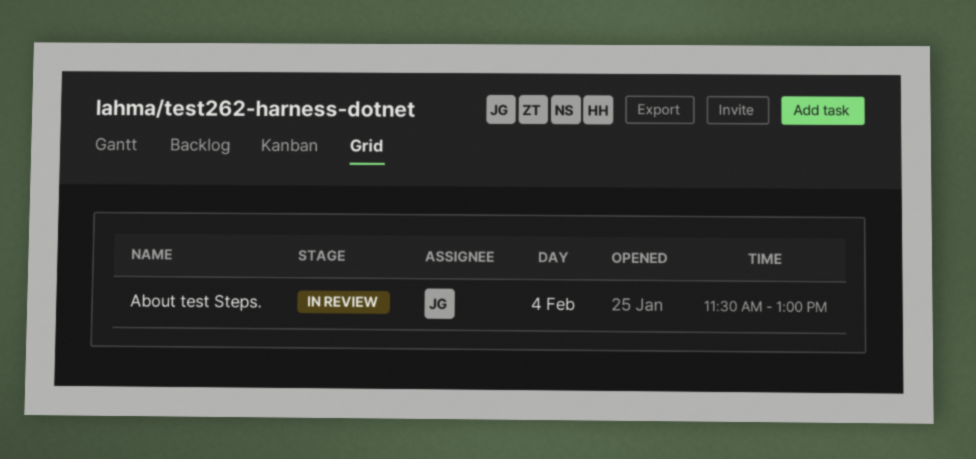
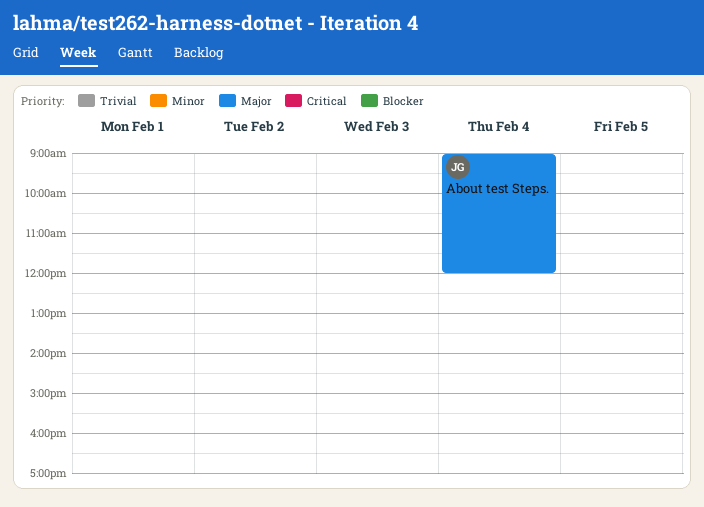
About test Steps., begins: 11:30 -> 09:00
About test Steps., ends: 13:00 -> 12:00

